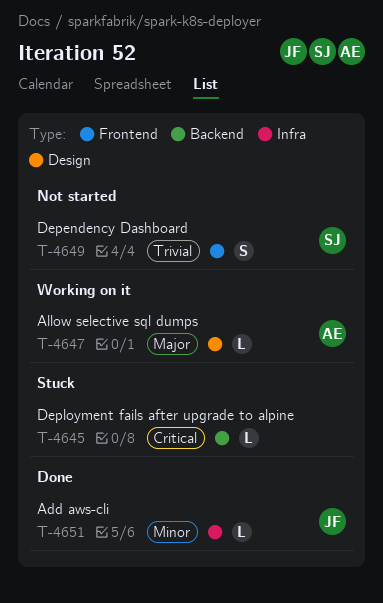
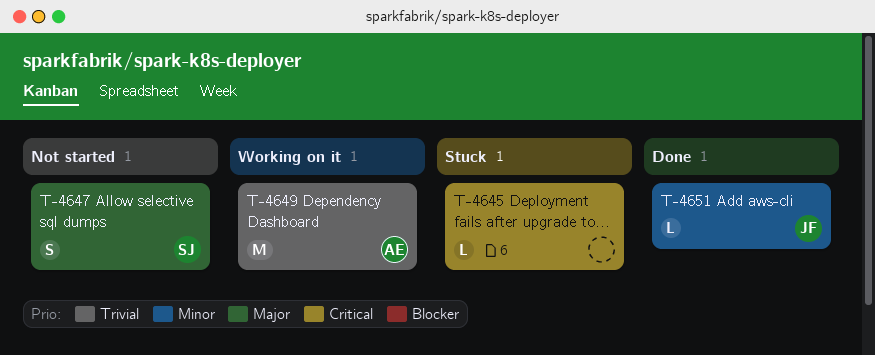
T-4647, status: Working on it -> Not started
T-4647, owner: AE -> SJ
T-4647, estimate: L -> S
T-4649, status: Not started -> Working on it
T-4649, owner: SJ -> AE
T-4649, estimate: S -> M

